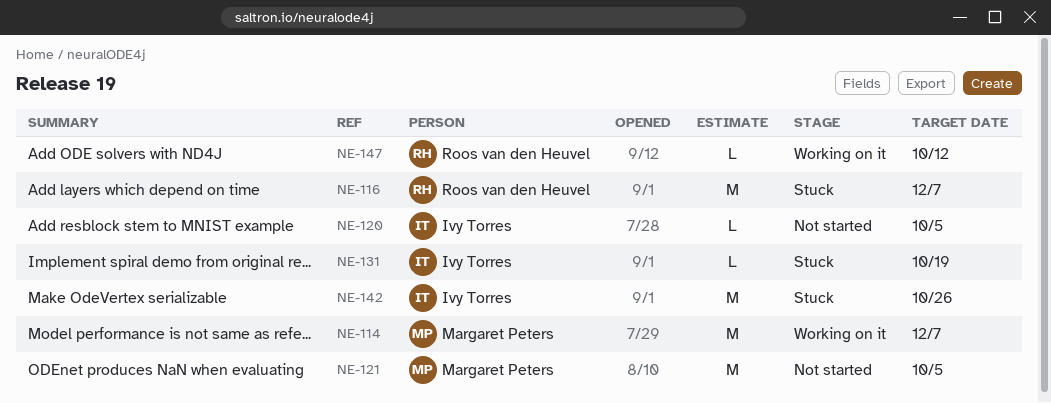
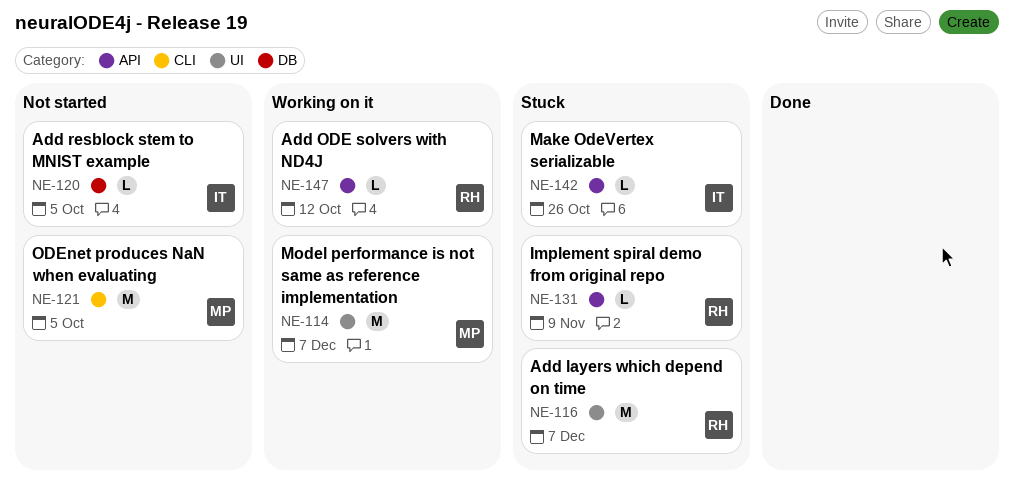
NE-131, owner: Ivy Torres -> Roos van den Heuvel
NE-131, due: Oct 19 -> Nov 9
NE-142, estimate: M -> L

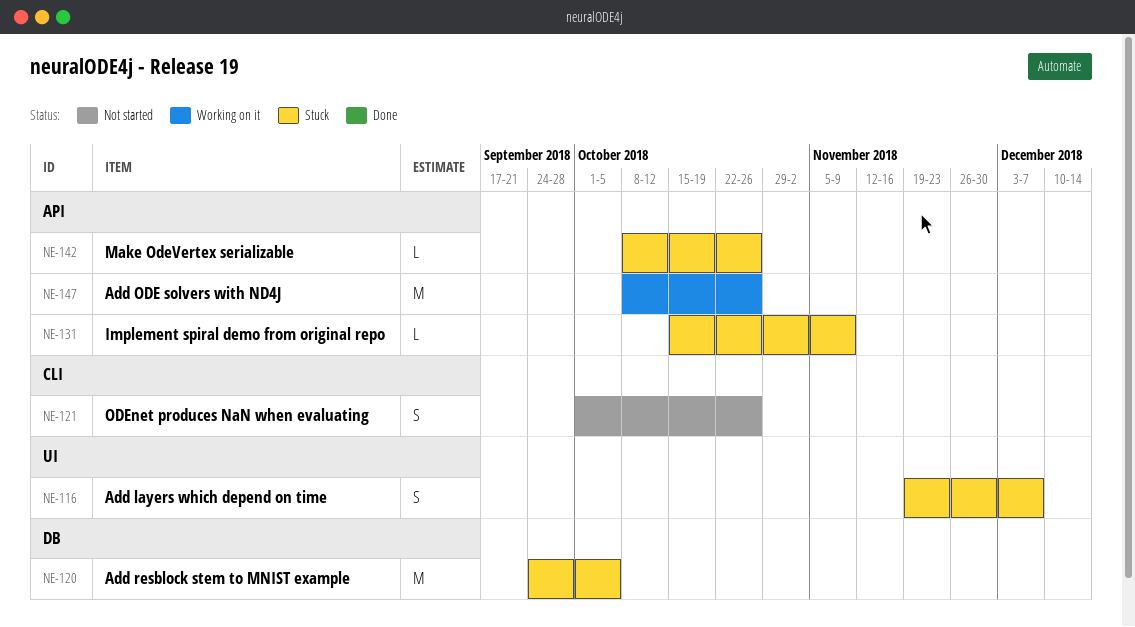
NE-114: present -> none
NE-116, estimate: M -> S
NE-120, status: Not started -> Stuck
NE-120, estimate: L -> M
NE-121, estimate: M -> S
NE-121, due: Oct 5 -> Oct 26
NE-147, estimate: L -> M
NE-147, due: Oct 12 -> Oct 26

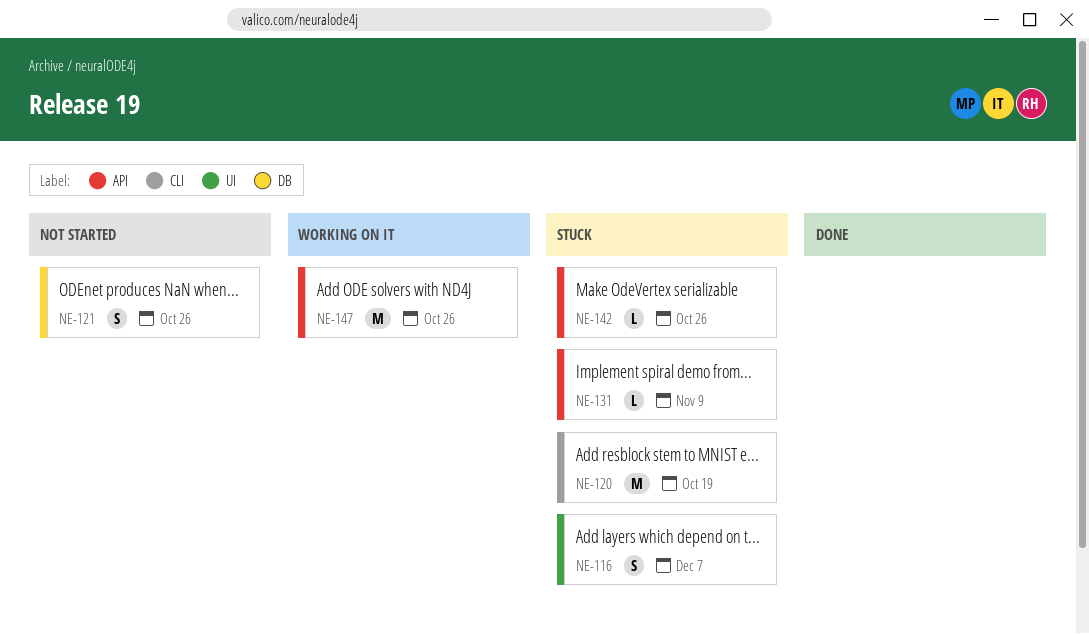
NE-120, label: DB -> CLI
NE-120, due: Oct 5 -> Oct 19
NE-121, label: CLI -> DB

